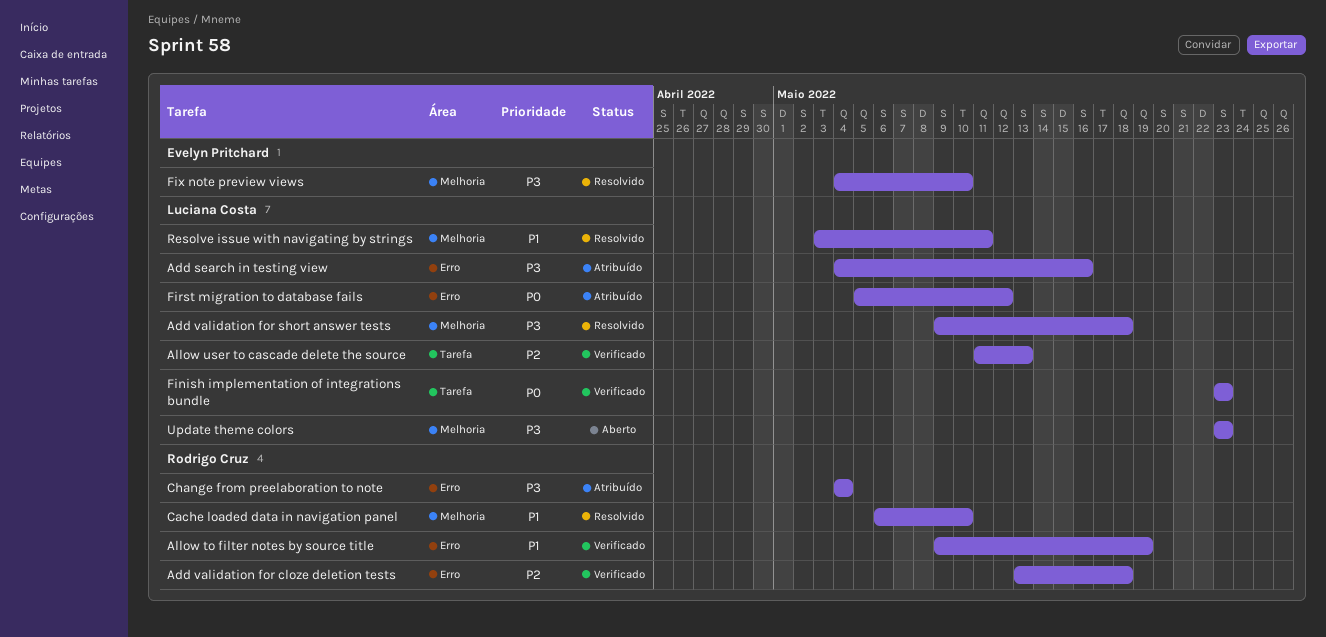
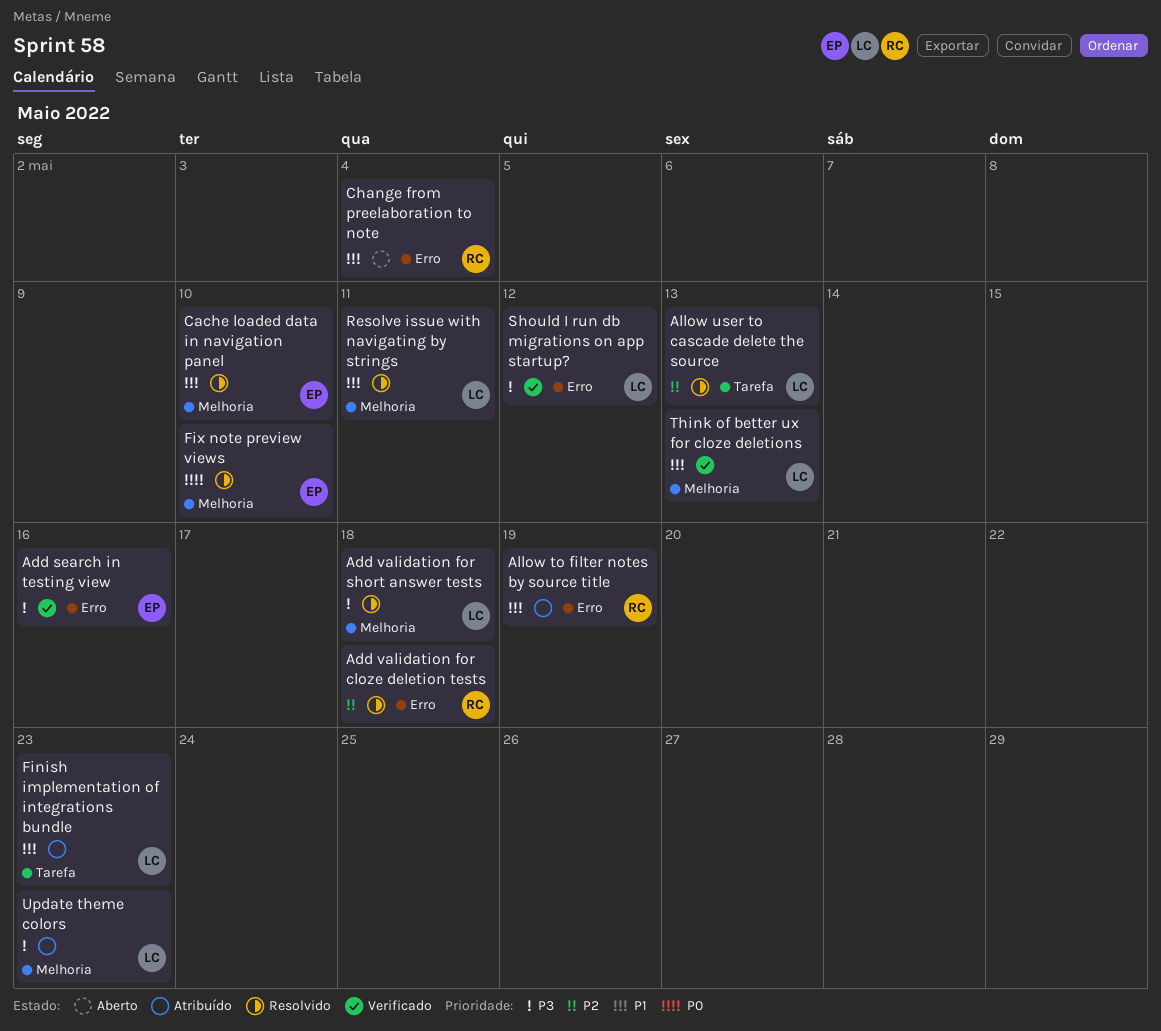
Add search in testing view, status: Atribuído -> Verificado
Add search in testing view, owner: Luciana Costa -> Evelyn Pritchard
Add validation for cloze deletion tests, status: Verificado -> Resolvido
Allow to filter notes by source title, status: Verificado -> Atribuído
Allow user to cascade delete the source, status: Verificado -> Resolvido
Cache loaded data in navigation panel, owner: Rodrigo Cruz -> Evelyn Pritchard
Change from preelaboration to note, status: Atribuído -> Aberto
Change from preelaboration to note, priority: P3 -> P1
Finish implementation of integrations bundle, status: Verificado -> Atribuído
Finish implementation of integrations bundle, priority: P0 -> P1
First migration to database fails: present -> none
Fix note preview views, priority: P3 -> P0
Should I run db migrations on app startup?: none -> present
Think of better ux for cloze deletions: none -> present
Update theme colors, status: Aberto -> Atribuído

